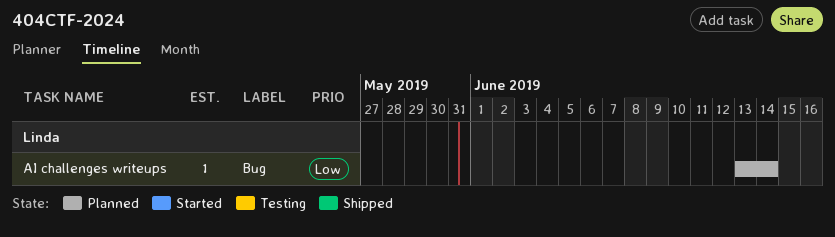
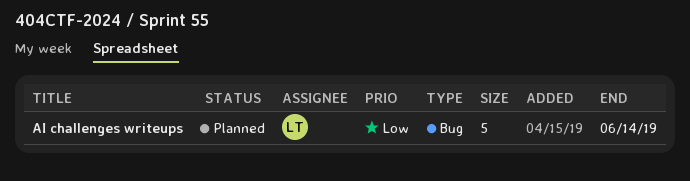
AI challenges writeups, estimate: 1 -> 5

